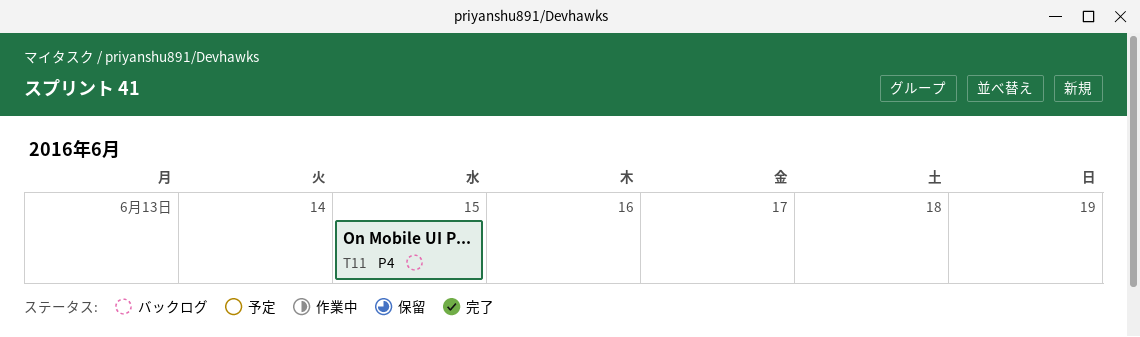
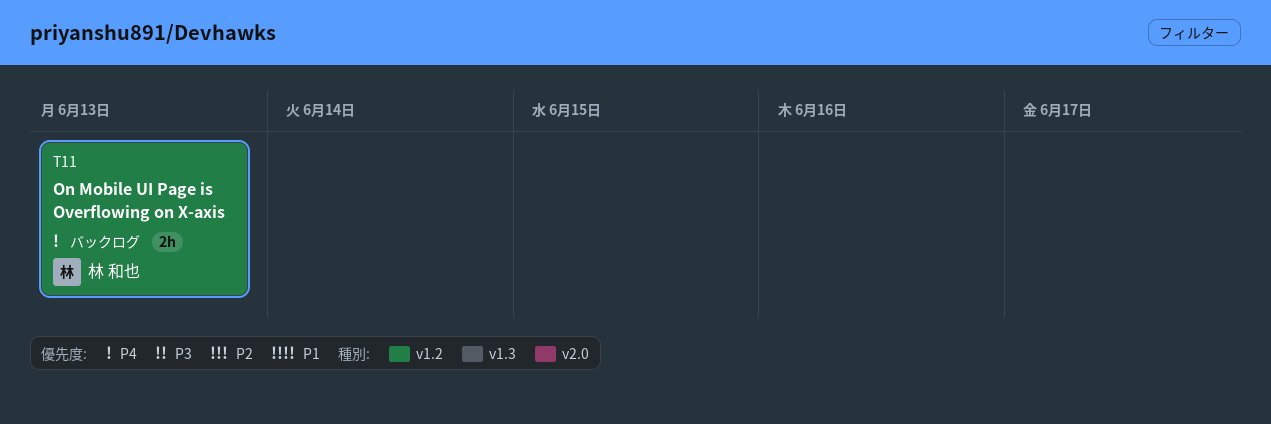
T11, due: Jun 15 -> Jun 13

